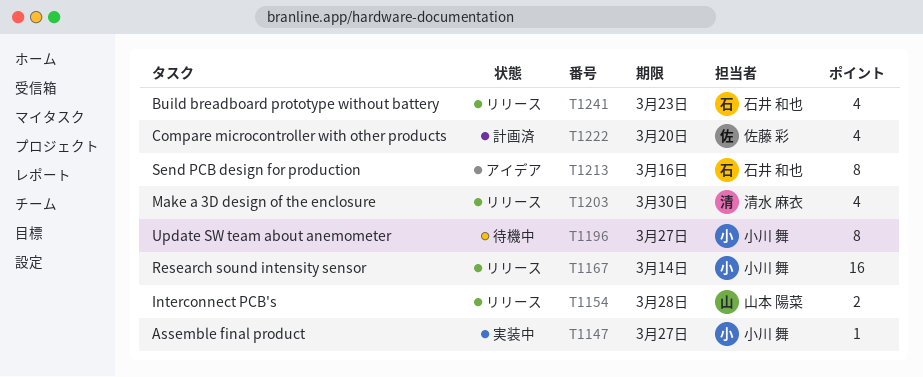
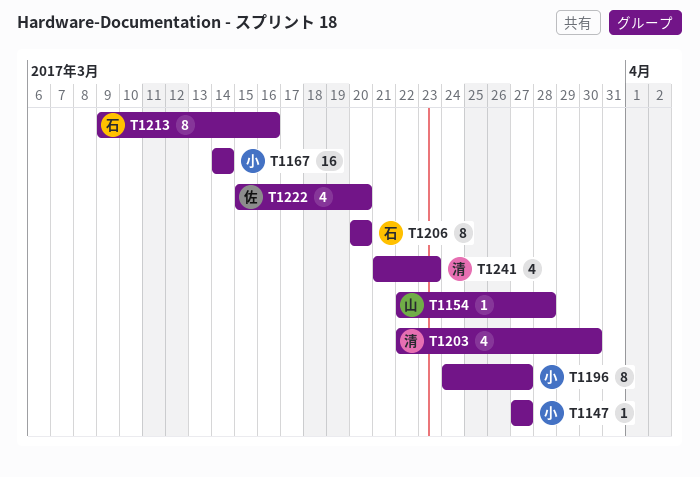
T1154, estimate: 2 -> 1
T1206: none -> present
T1241, owner: 石井 和也 -> 清水 麻衣

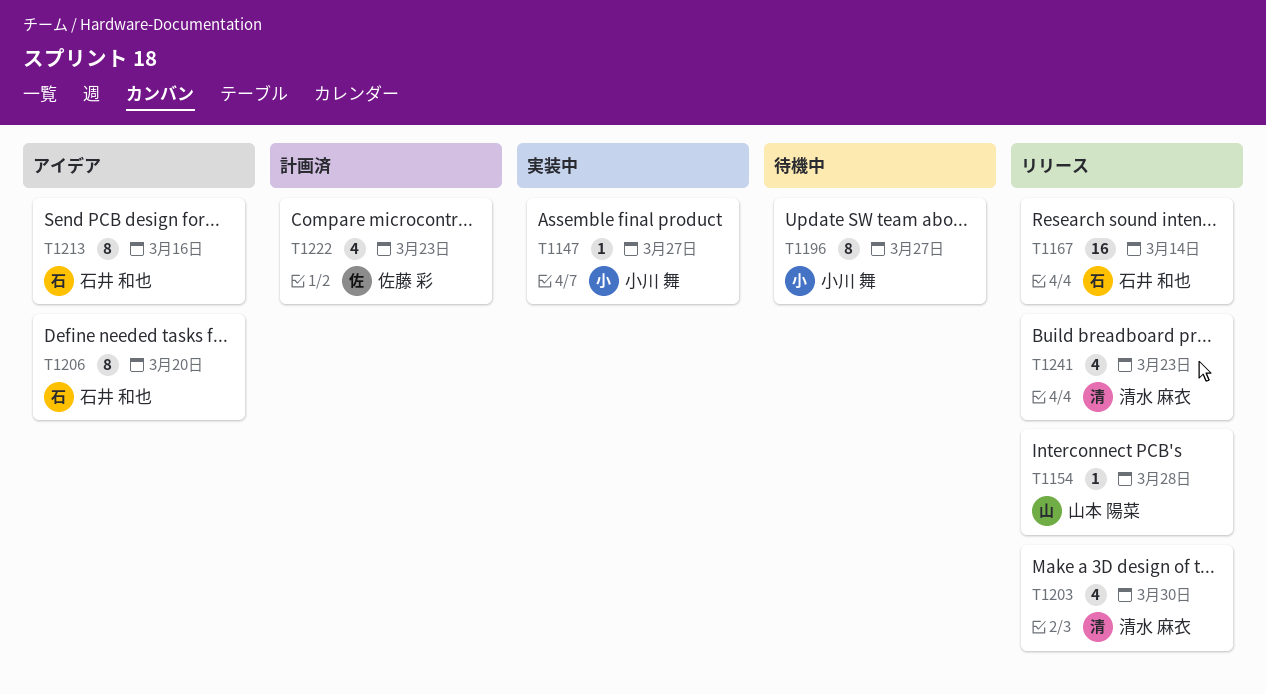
T1167, owner: 小川 舞 -> 石井 和也
T1222, due: Mar 20 -> Mar 23

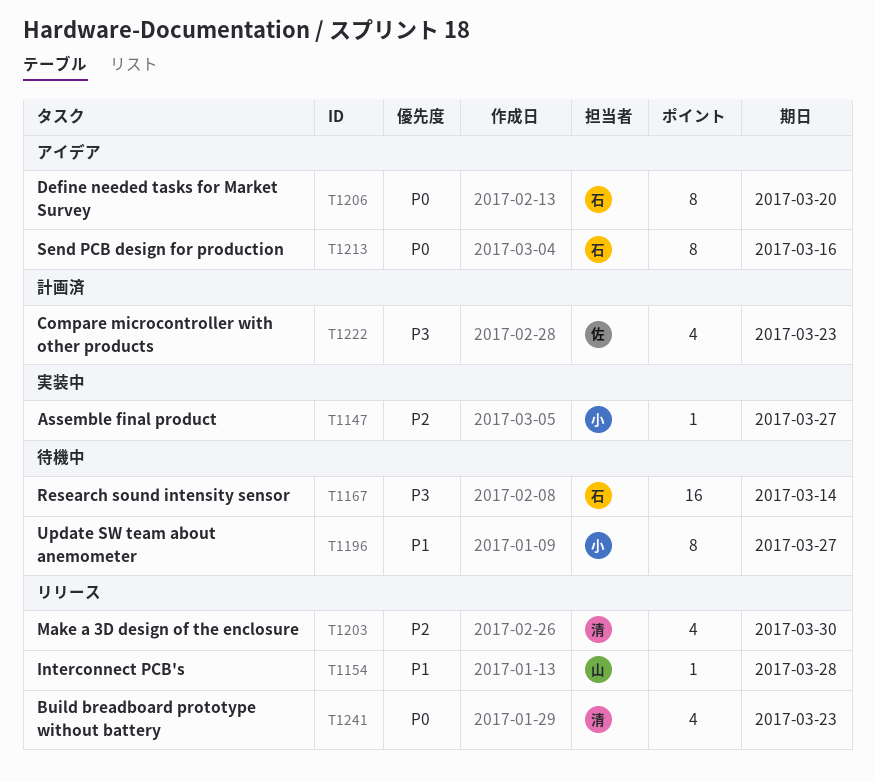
T1167, status: リリース -> 待機中

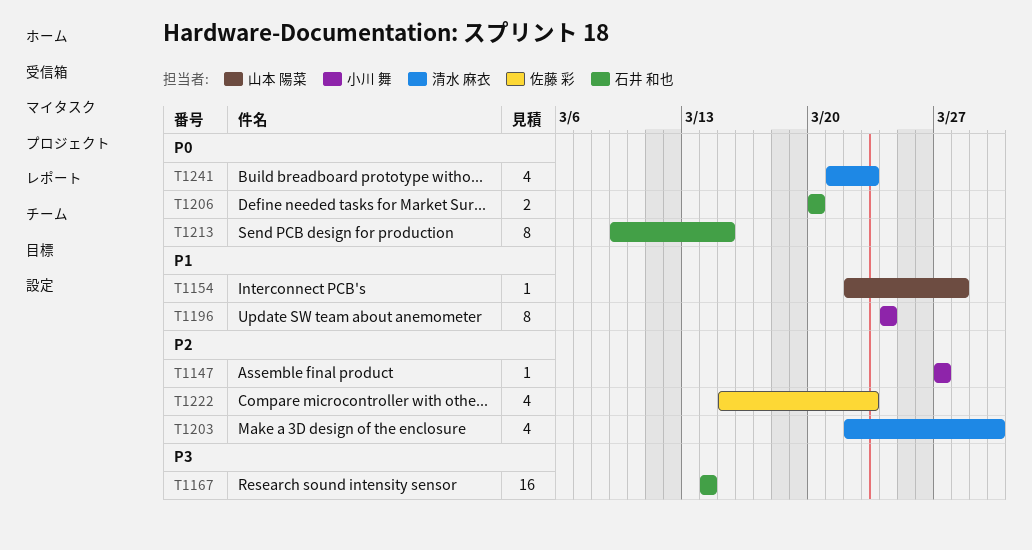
T1196, due: Mar 27 -> Mar 24
T1206, estimate: 8 -> 2
T1213, due: Mar 16 -> Mar 15
T1222, priority: P3 -> P2

